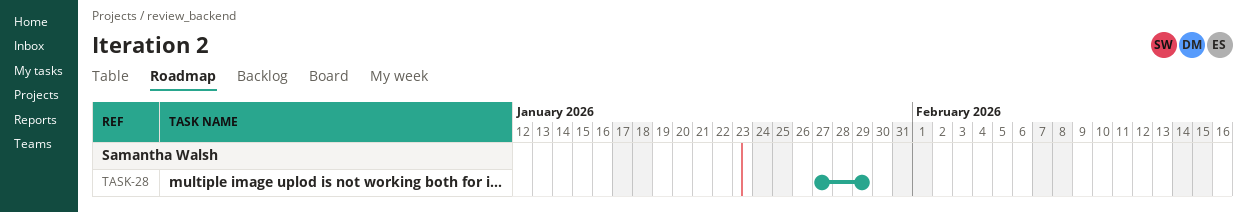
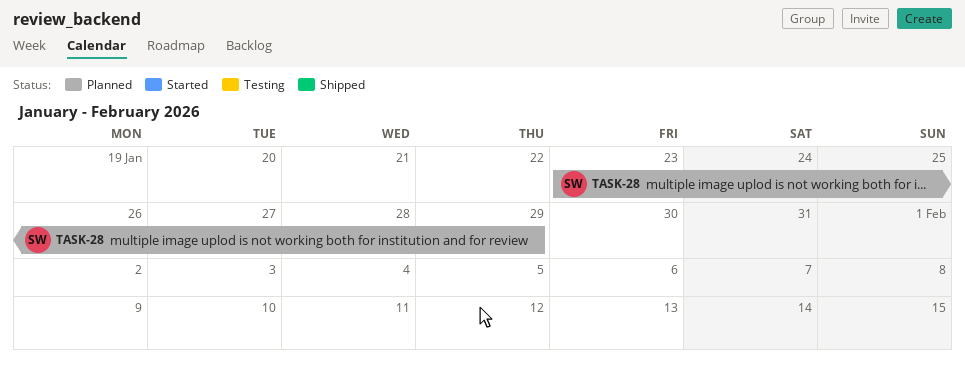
TASK-28, start: Jan 27 -> Jan 23

